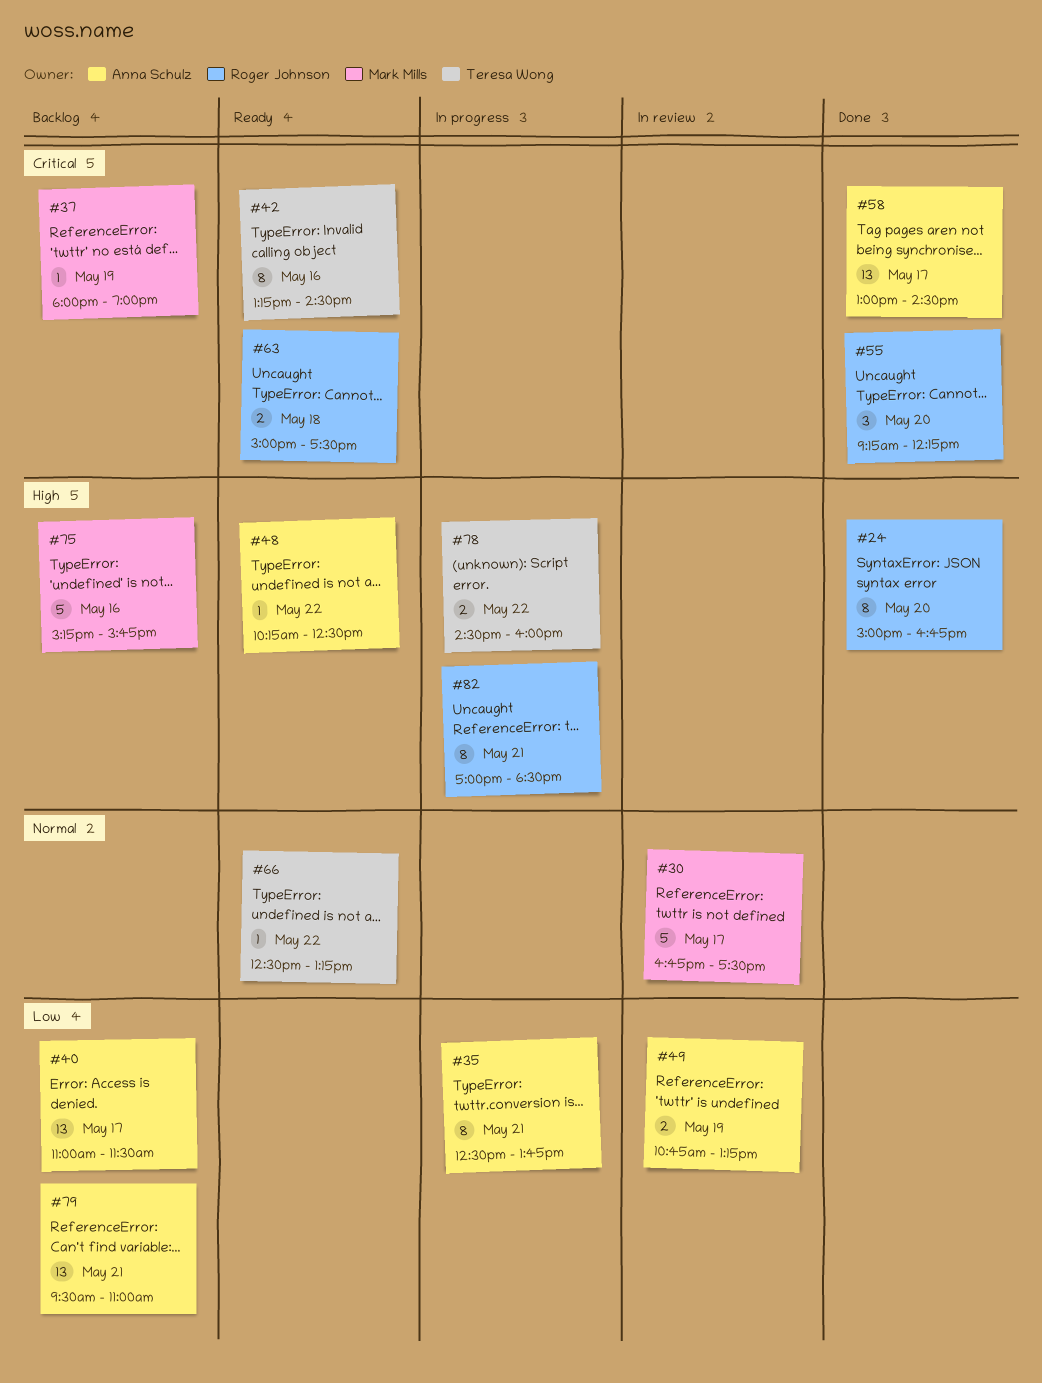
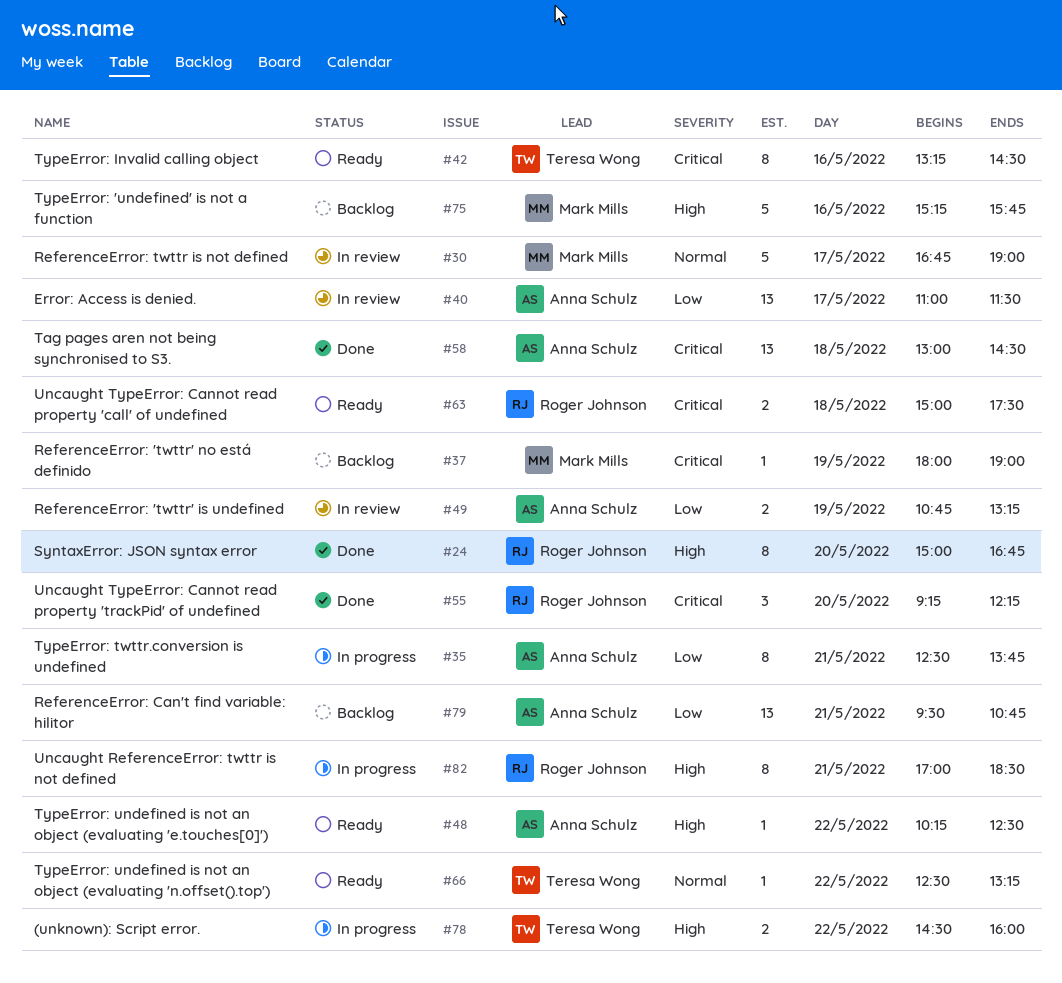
#30, ends: 17:30 -> 19:00
#40, status: Backlog -> In review
#58, day: May 17 -> May 18
#79, ends: 11:00 -> 10:45

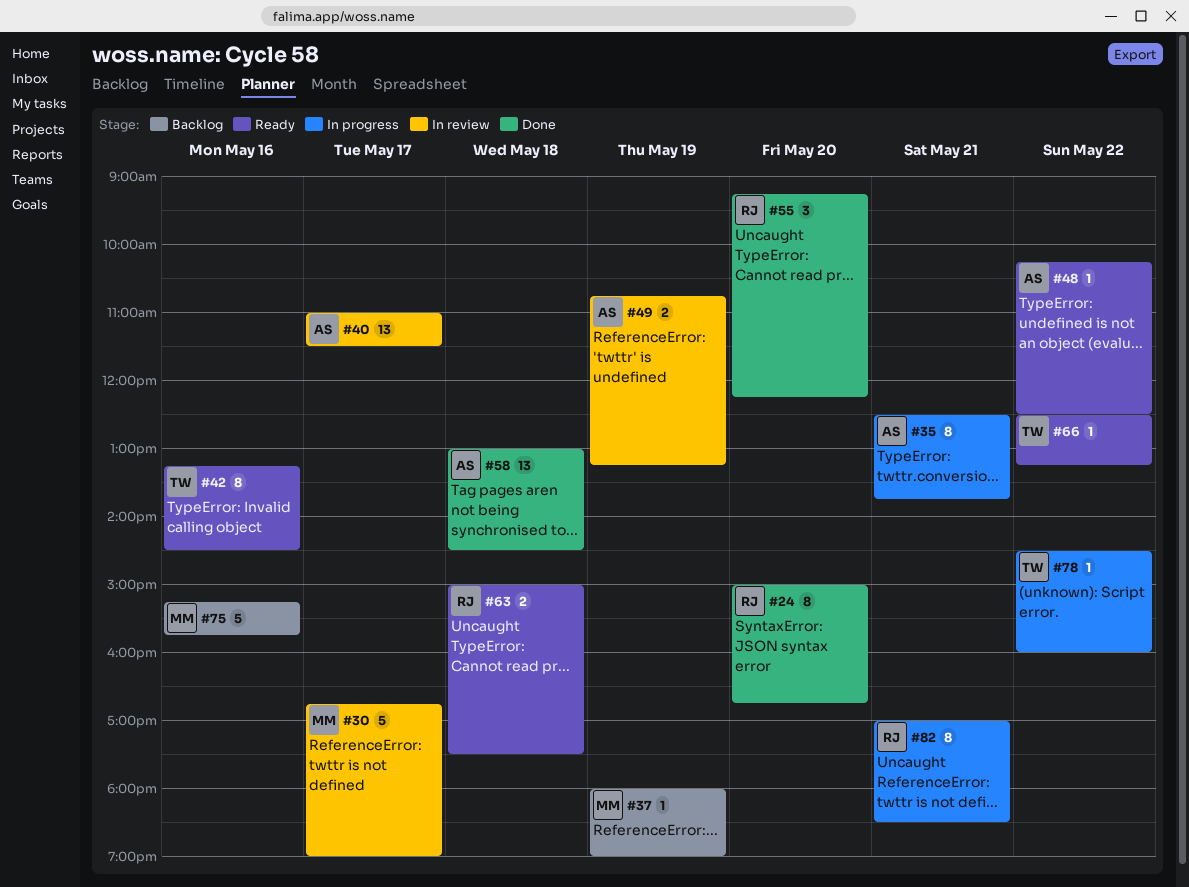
#78, estimate: 2 -> 1
#79: present -> none

